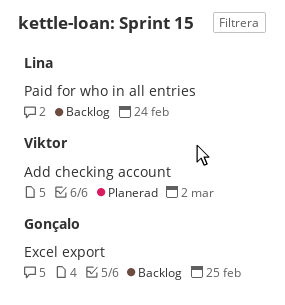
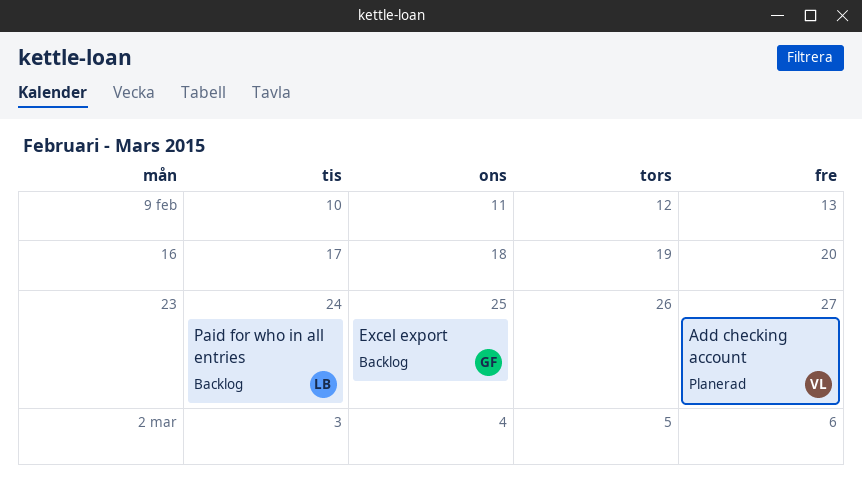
Add checking account, due: Mar 2 -> Feb 27

